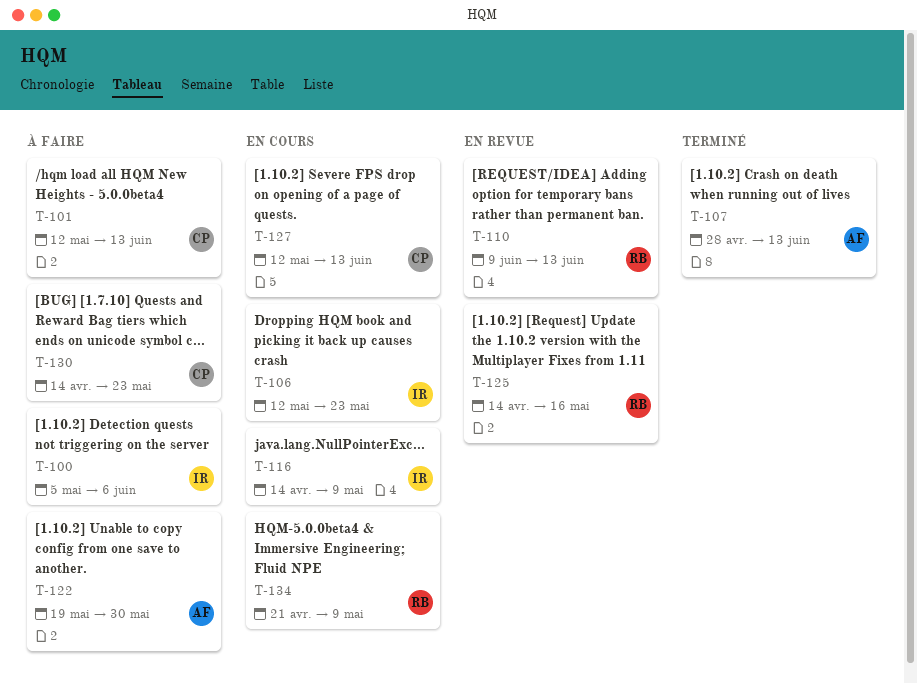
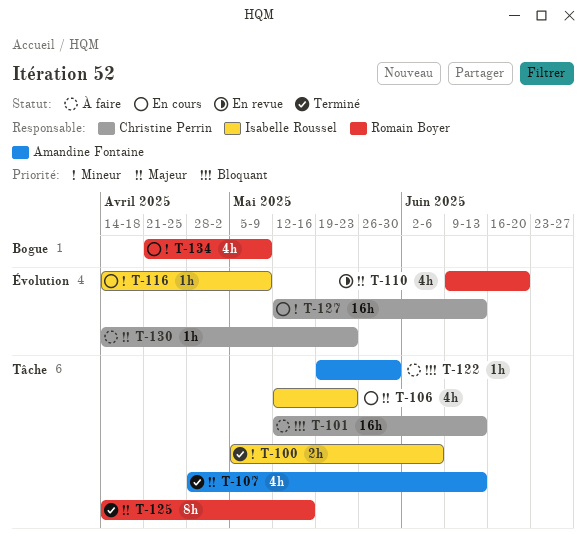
T-100, status: À faire -> Terminé
T-110, due: Jun 13 -> Jun 20
T-125, status: En revue -> Terminé

